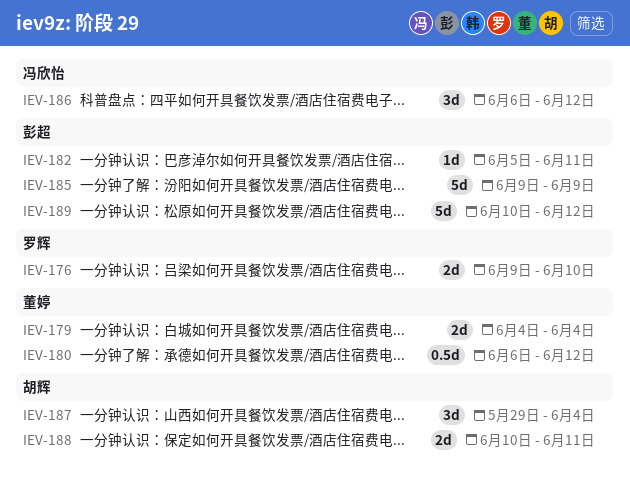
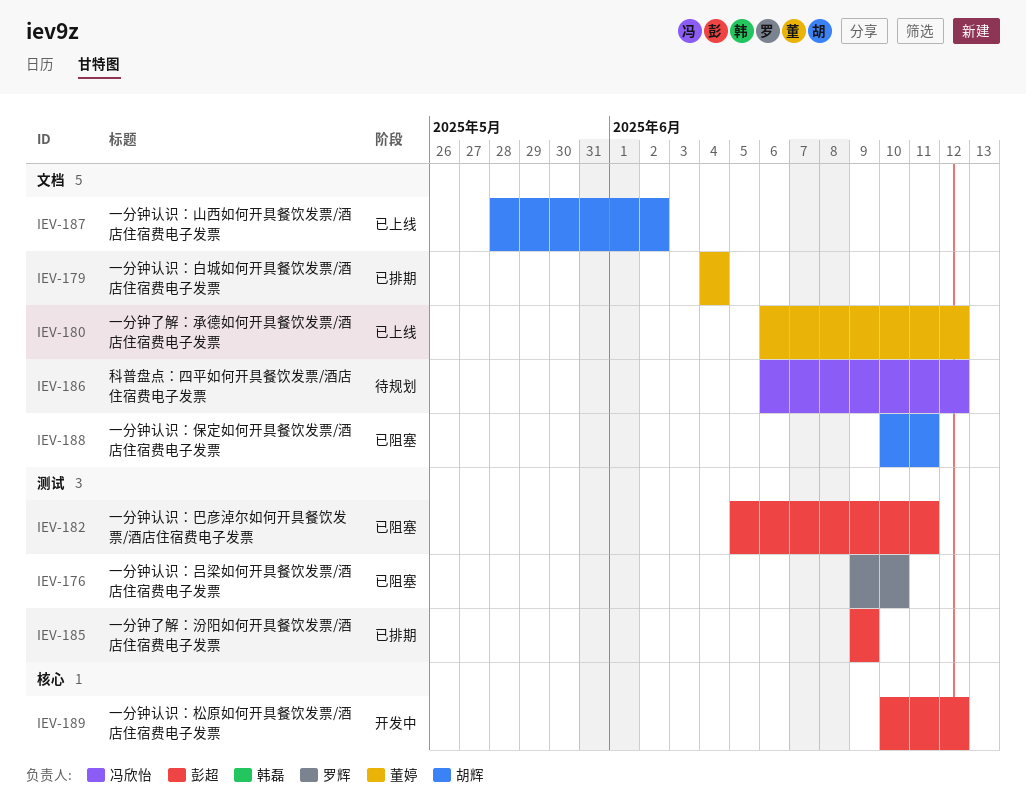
IEV-187, start: May 29 -> May 28
IEV-187, due: Jun 4 -> Jun 2

